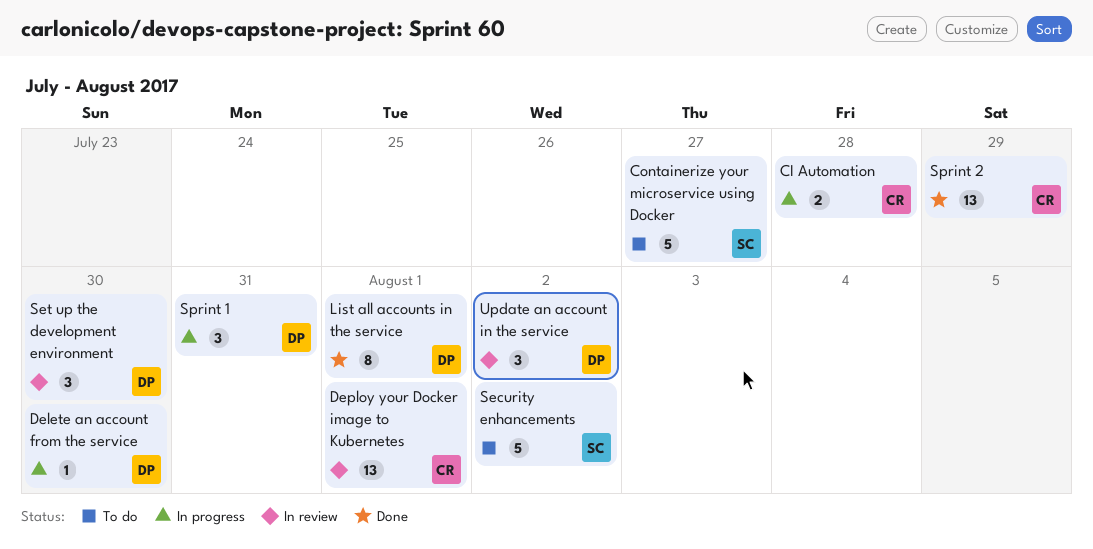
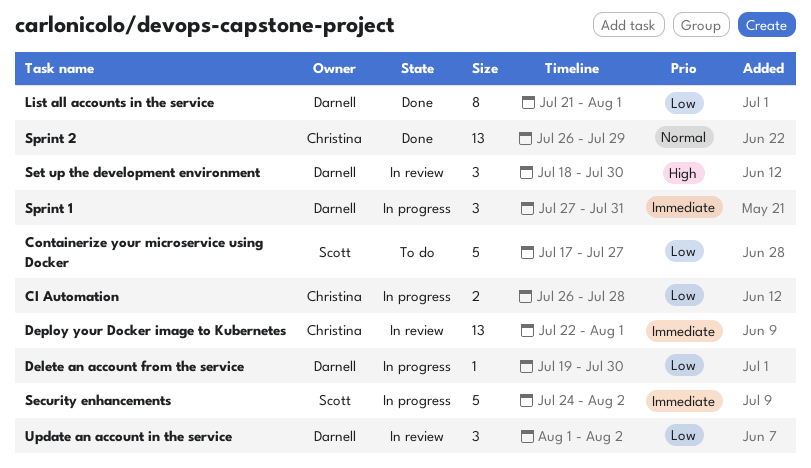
Security enhancements, status: To do -> In progress

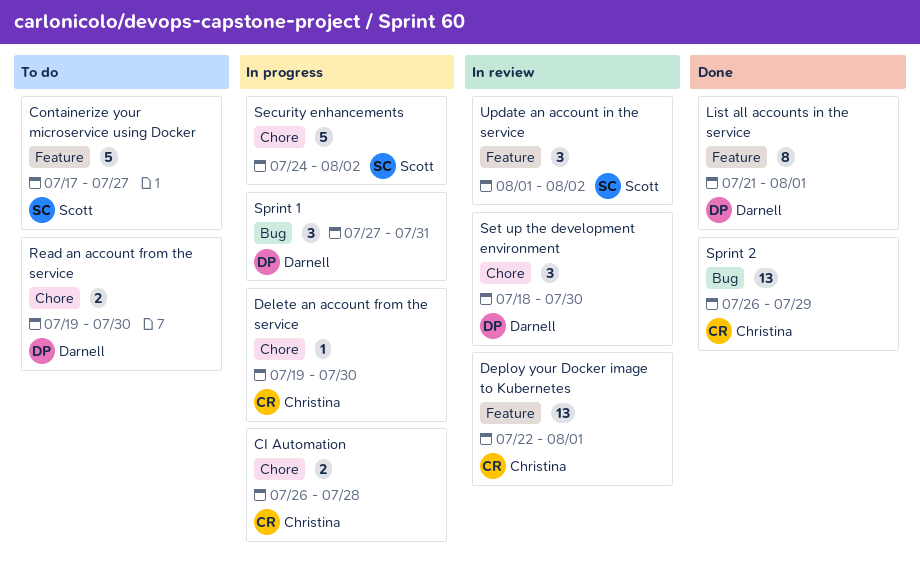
Delete an account from the service, owner: Darnell -> Christina
Read an account from the service: none -> present
Update an account in the service, owner: Darnell -> Scott

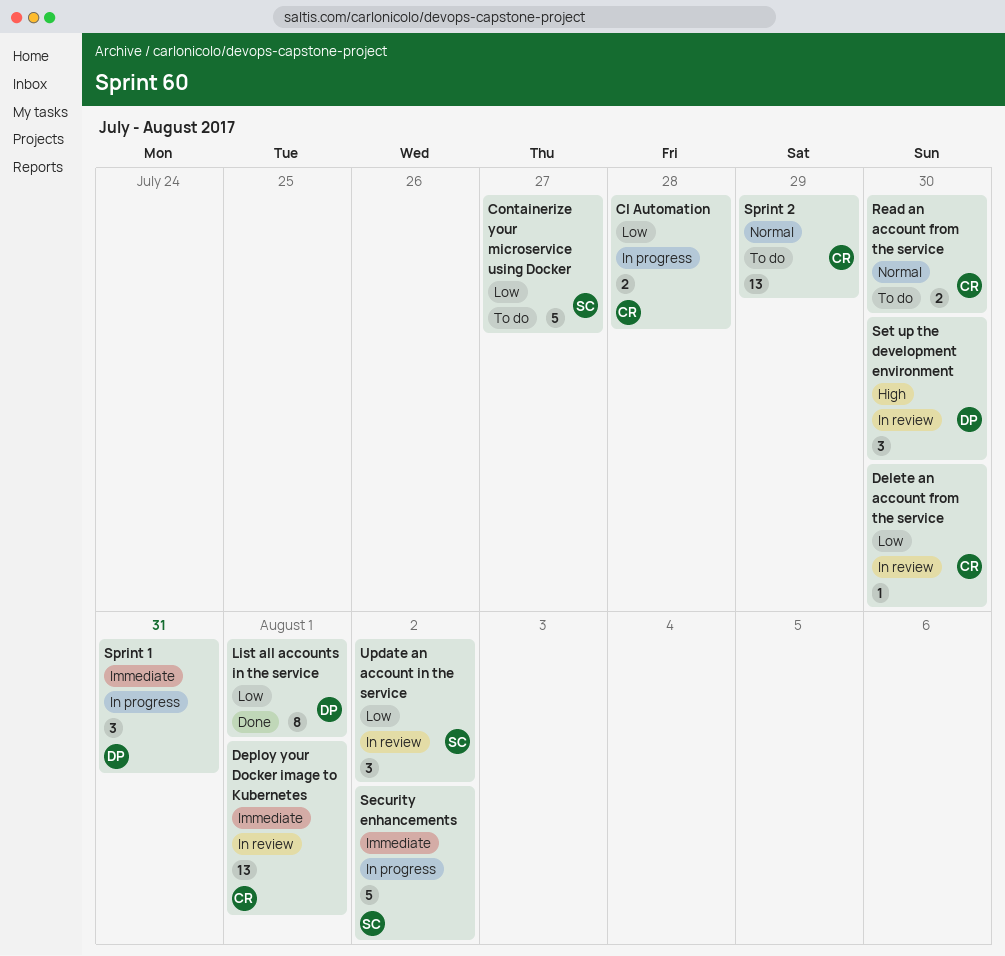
Delete an account from the service, status: In progress -> In review
Read an account from the service, owner: Darnell -> Christina
Sprint 2, status: Done -> To do

